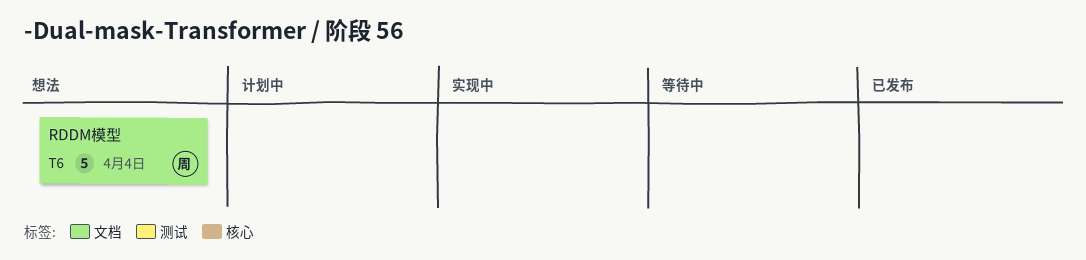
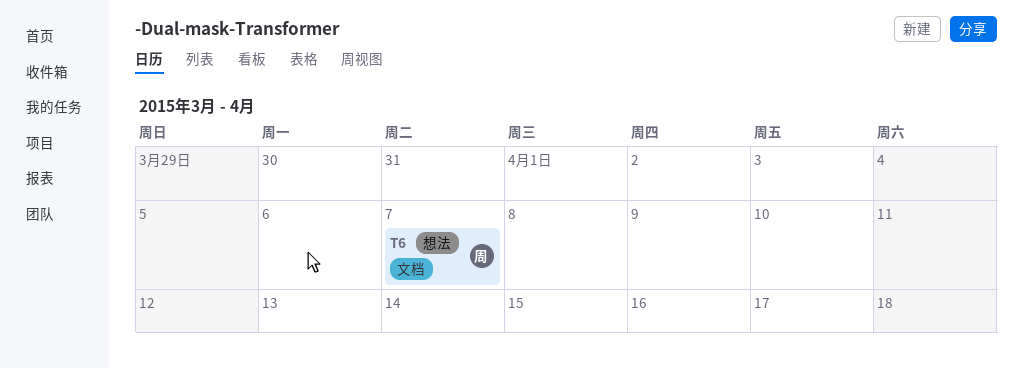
T6, due: Apr 4 -> Apr 7

